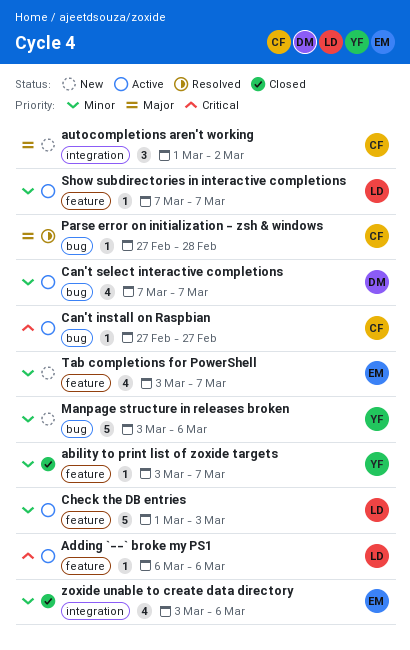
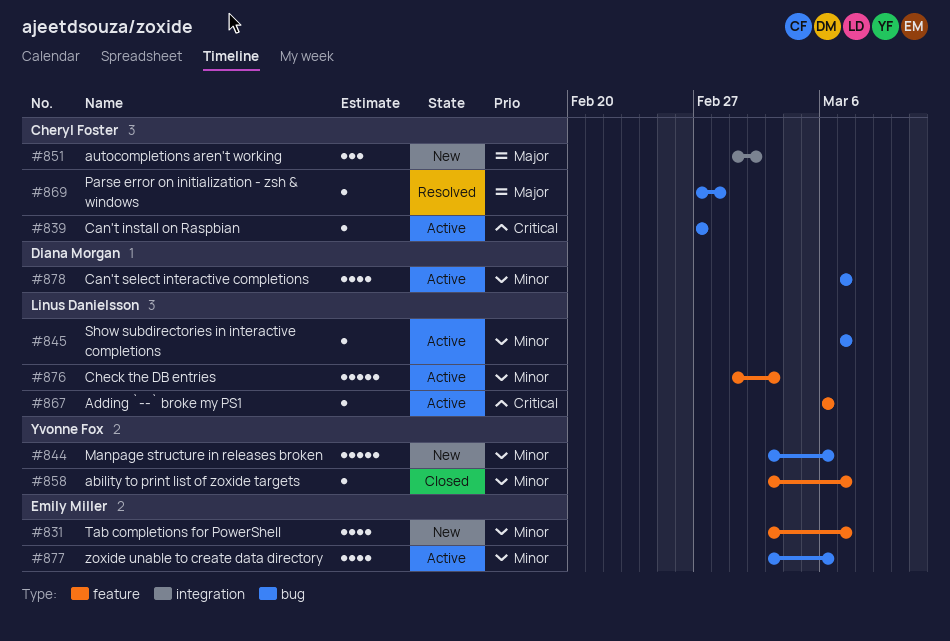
Show subdirectories in interactive completions, label: feature -> bug
zoxide unable to create data directory, status: Closed -> Active
zoxide unable to create data directory, label: integration -> bug

